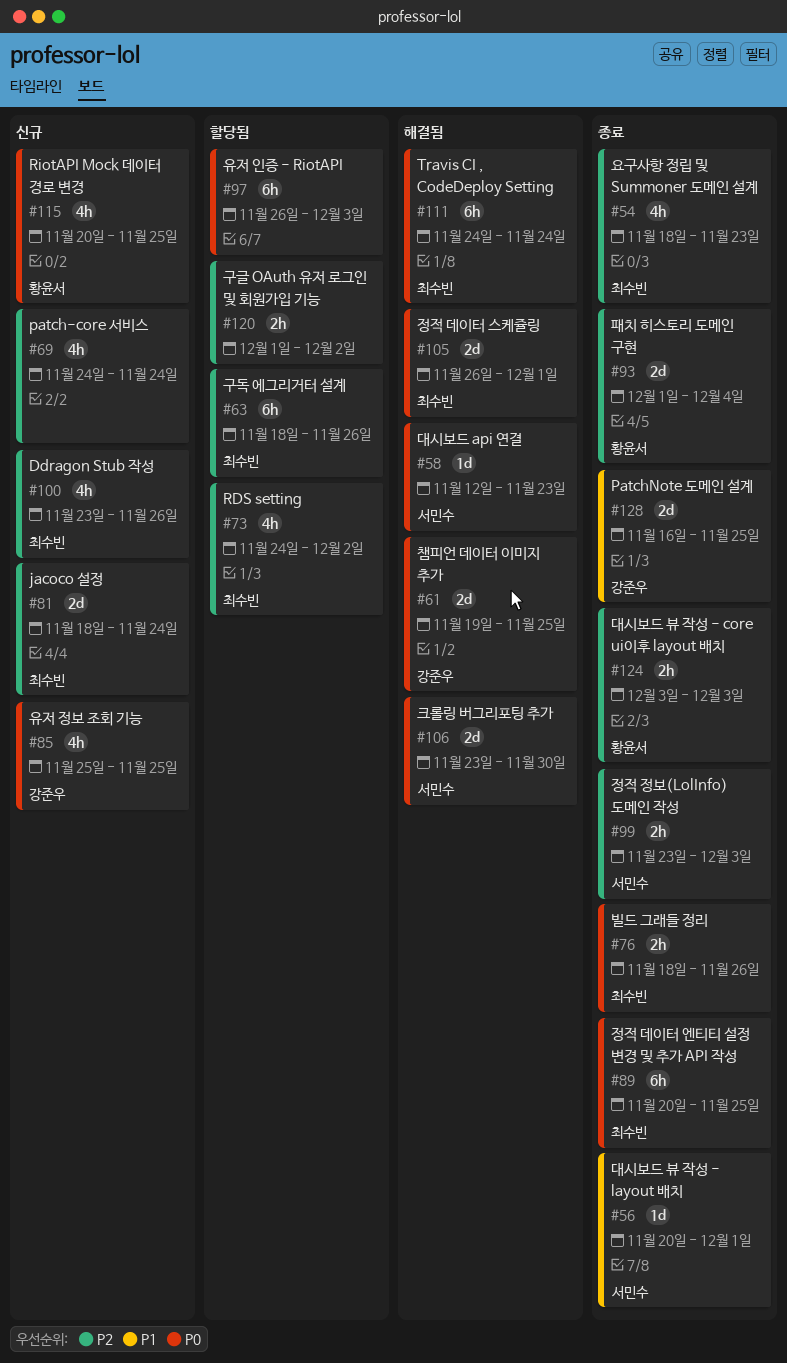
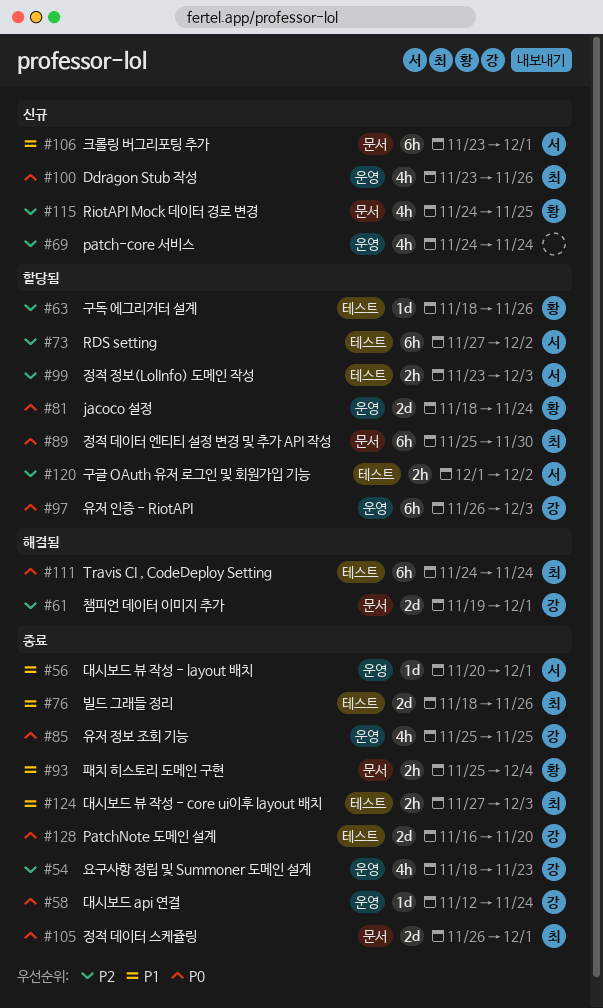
#54, owner: 최수빈 -> 강준우
#58, status: 해결됨 -> 종료
#58, owner: 서민수 -> 강준우
#58, due: Nov 23 -> Nov 24
#61, priority: P0 -> P2
#61, due: Nov 25 -> Dec 1
#63, owner: 최수빈 -> 황윤서
#63, estimate: 6h -> 1d
#73, owner: 최수빈 -> 서민수
#73, estimate: 4h -> 6h
#73, start: Nov 24 -> Nov 27
#76, priority: P0 -> P1
#76, estimate: 2h -> 2d
#81, status: 신규 -> 할당됨
#81, owner: 최수빈 -> 황윤서
#81, priority: P2 -> P0
#85, status: 신규 -> 종료
#89, status: 종료 -> 할당됨
#89, start: Nov 20 -> Nov 25
#89, due: Nov 25 -> Nov 30
#93, priority: P2 -> P1
#93, estimate: 2d -> 2h
#93, start: Dec 1 -> Nov 25
#97, owner: none -> 강준우
#99, status: 종료 -> 할당됨
#100, priority: P2 -> P0
#105, status: 해결됨 -> 종료
#106, status: 해결됨 -> 신규
#106, priority: P0 -> P1
#106, estimate: 2d -> 6h
#106, due: Nov 30 -> Dec 1
#115, priority: P0 -> P2
#115, start: Nov 20 -> Nov 24
#120, owner: none -> 서민수
#124, owner: 황윤서 -> 최수빈
#124, priority: P2 -> P1
#124, start: Dec 3 -> Nov 27
#128, priority: P1 -> P0
#128, due: Nov 25 -> Nov 20

